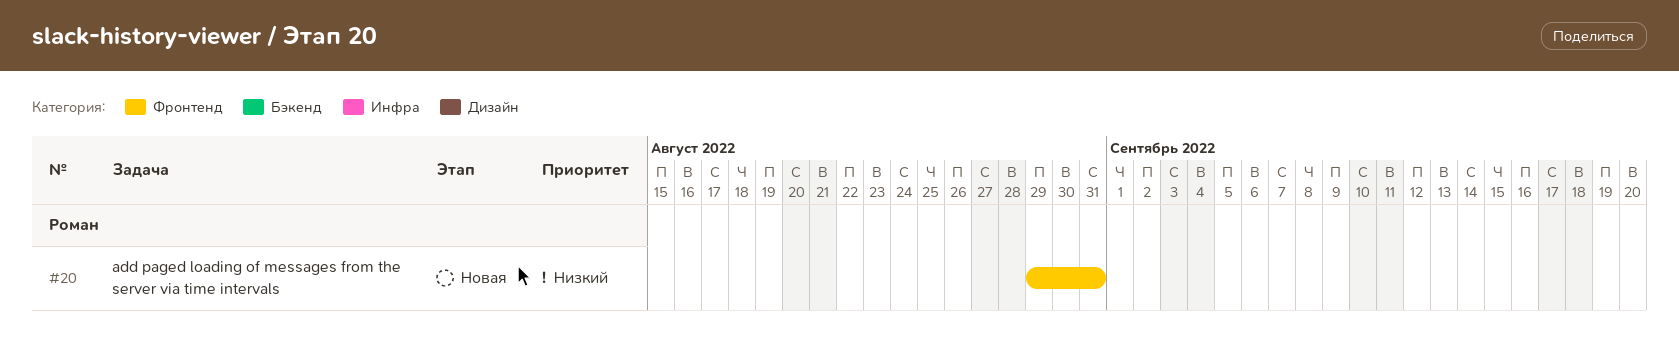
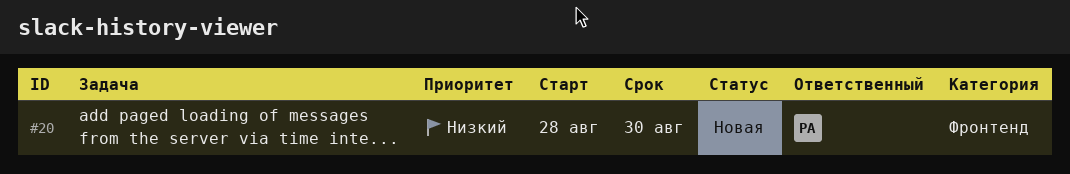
#20, start: Aug 29 -> Aug 28
#20, due: Aug 31 -> Aug 30

